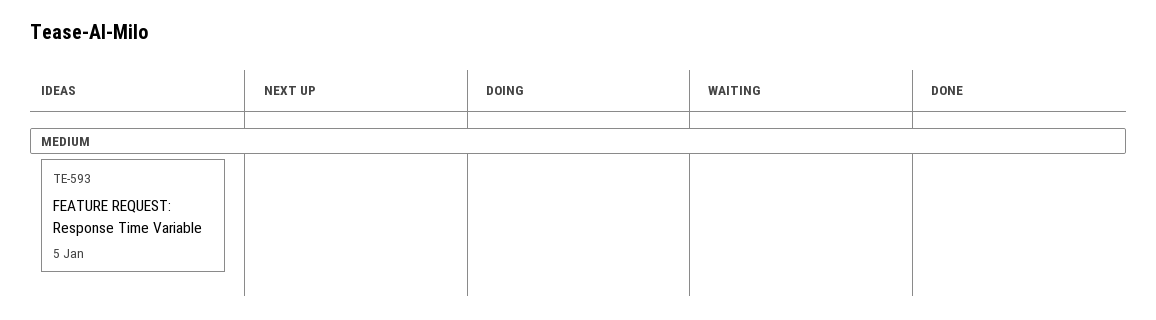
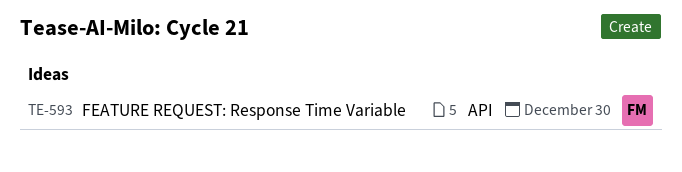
TE-593, due: Jan 5 -> Dec 30

